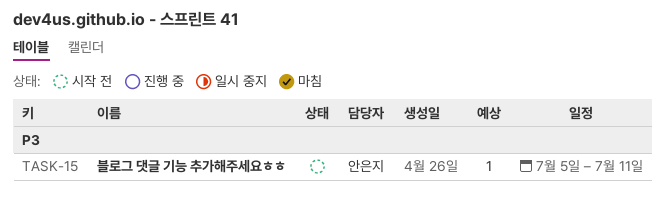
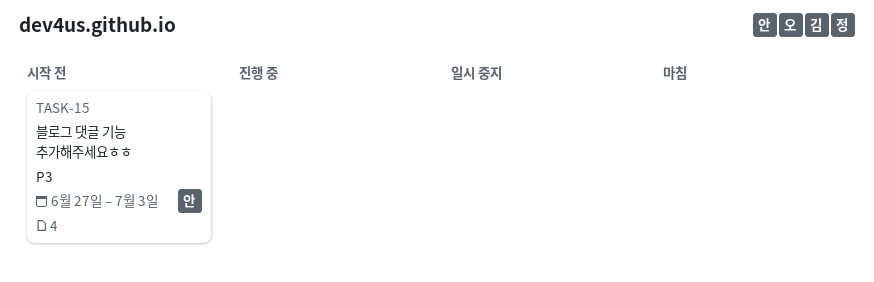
TASK-15, start: Jul 5 -> Jun 27
TASK-15, due: Jul 11 -> Jul 3

